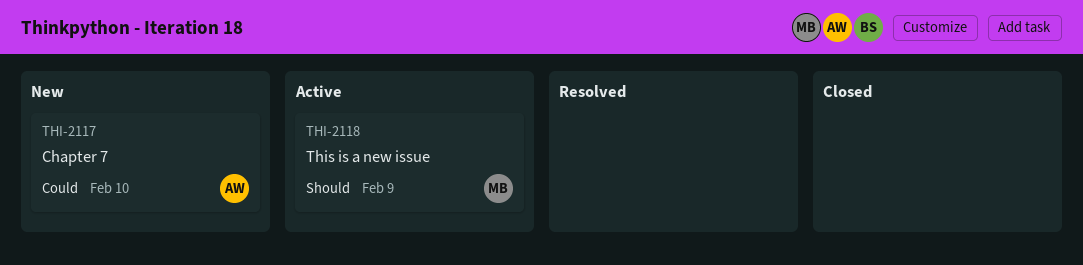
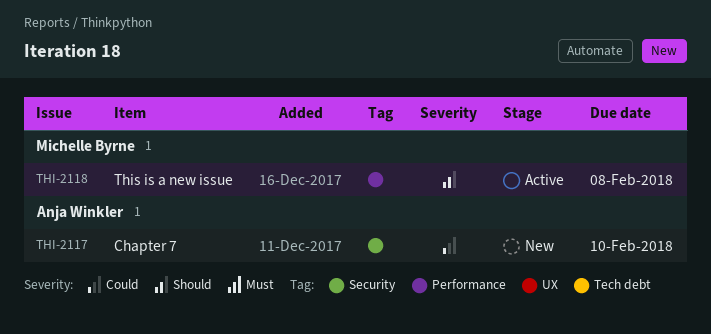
THI-2118, due: Feb 9 -> Feb 8

